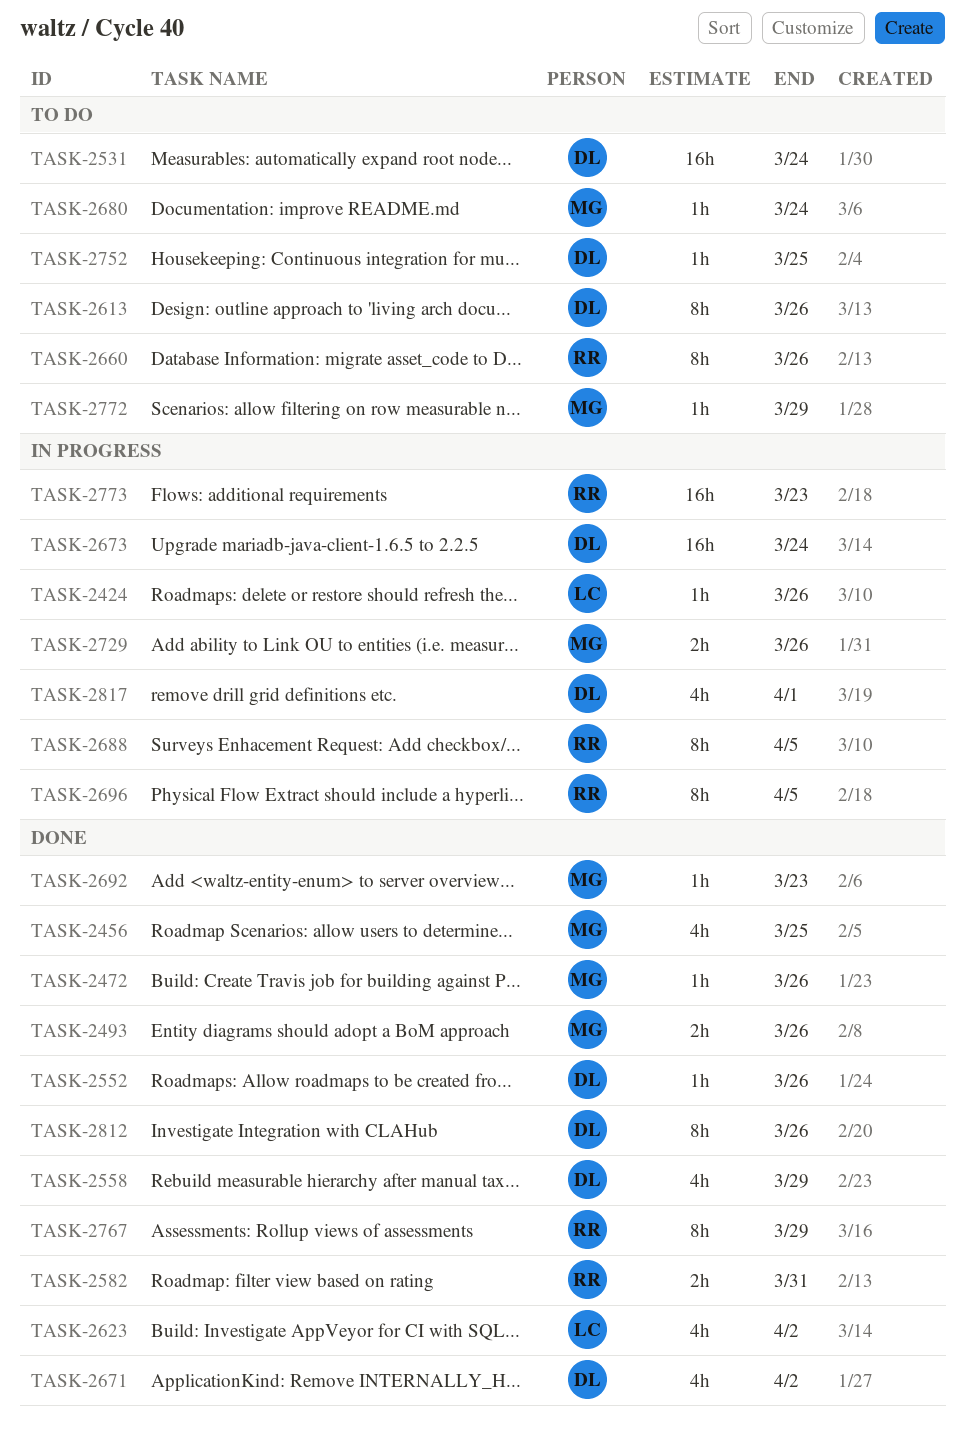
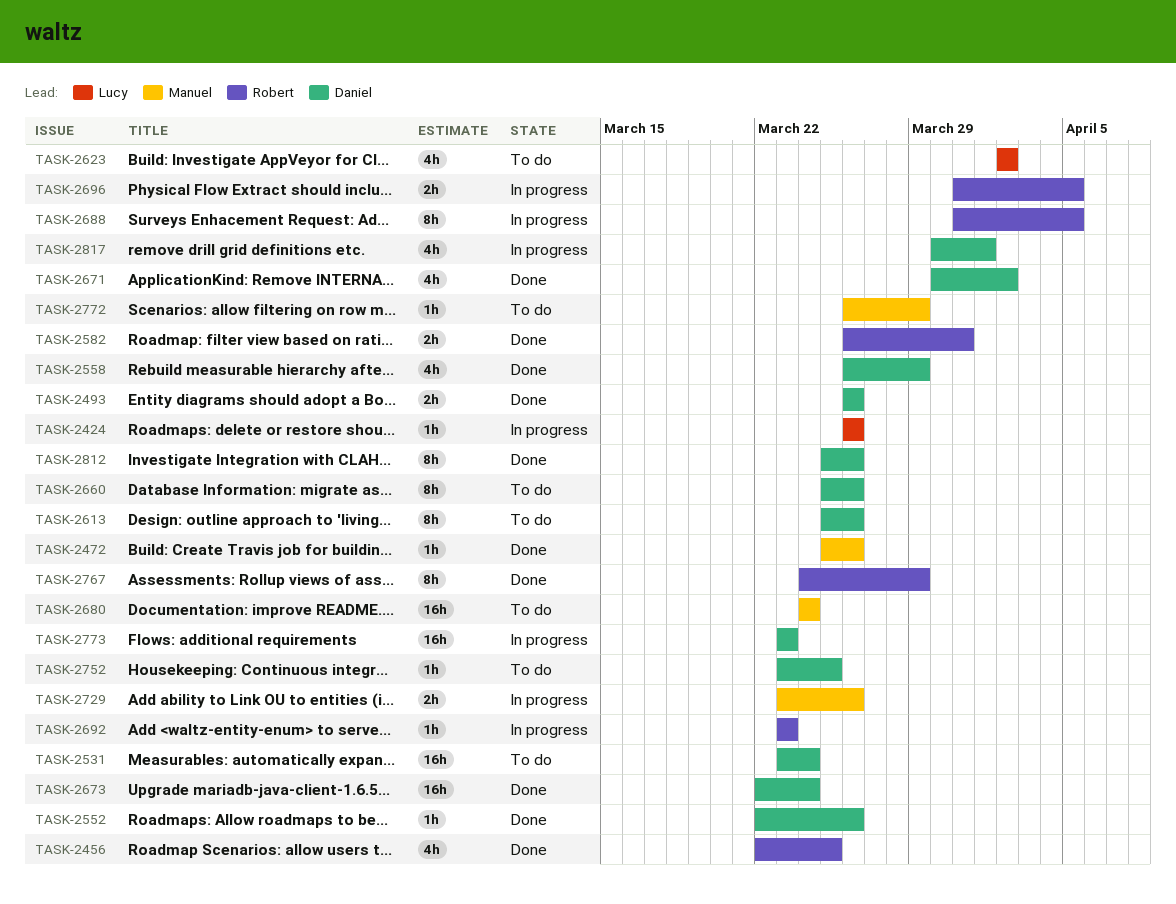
TASK-2456, owner: Manuel -> Robert
TASK-2493, owner: Manuel -> Daniel
TASK-2623, status: Done -> To do
TASK-2660, owner: Robert -> Daniel
TASK-2673, status: In progress -> Done
TASK-2680, estimate: 1h -> 16h
TASK-2692, status: Done -> In progress
TASK-2692, owner: Manuel -> Robert
TASK-2696, estimate: 8h -> 2h
TASK-2773, owner: Robert -> Daniel

